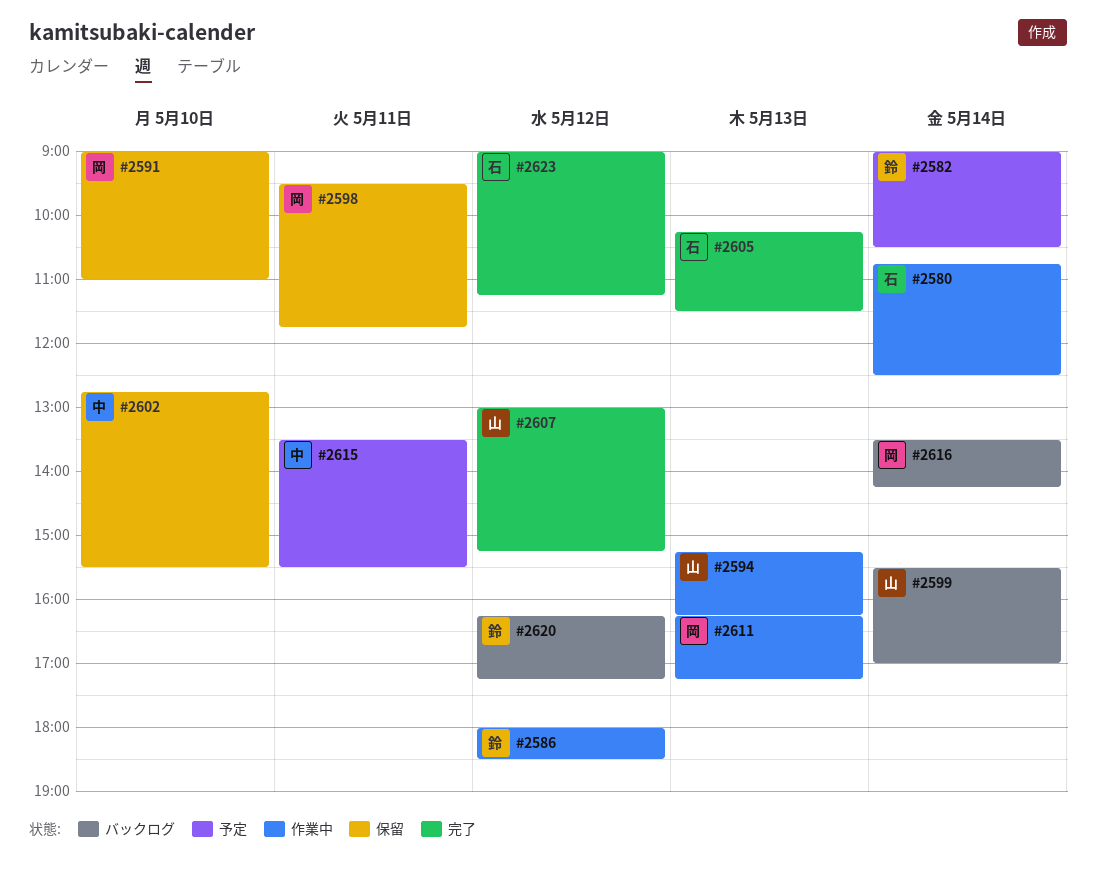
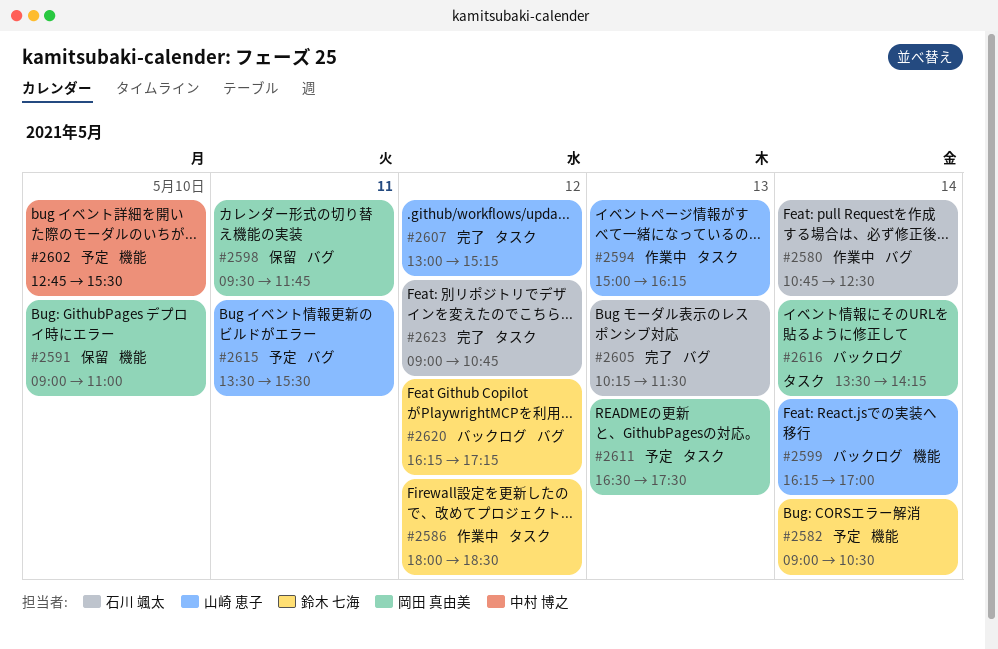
#2594, begins: 15:15 -> 15:00
#2599, begins: 15:30 -> 16:15
#2602, status: 保留 -> 予定
#2611, status: 作業中 -> 予定
#2611, begins: 16:15 -> 16:30
#2611, ends: 17:15 -> 17:30
#2615, owner: 中村 博之 -> 山崎 恵子
#2623, ends: 11:15 -> 10:45

